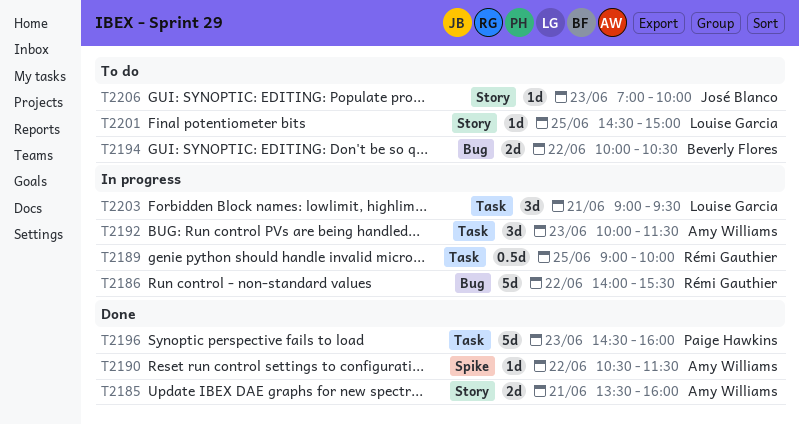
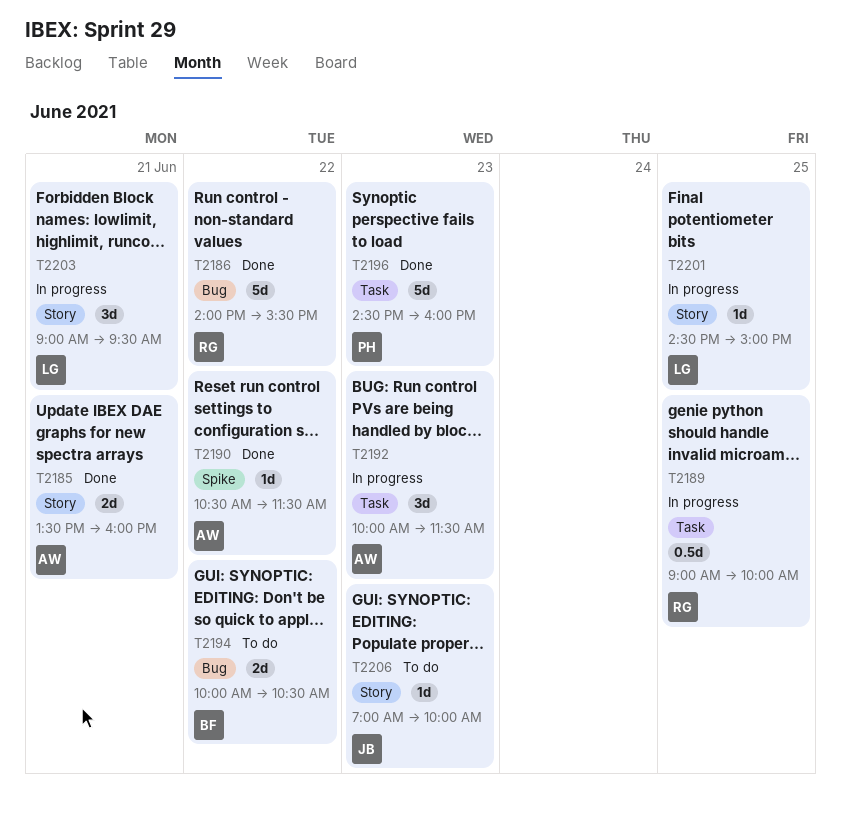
T2186, status: In progress -> Done
T2201, status: To do -> In progress
T2203, label: Task -> Story

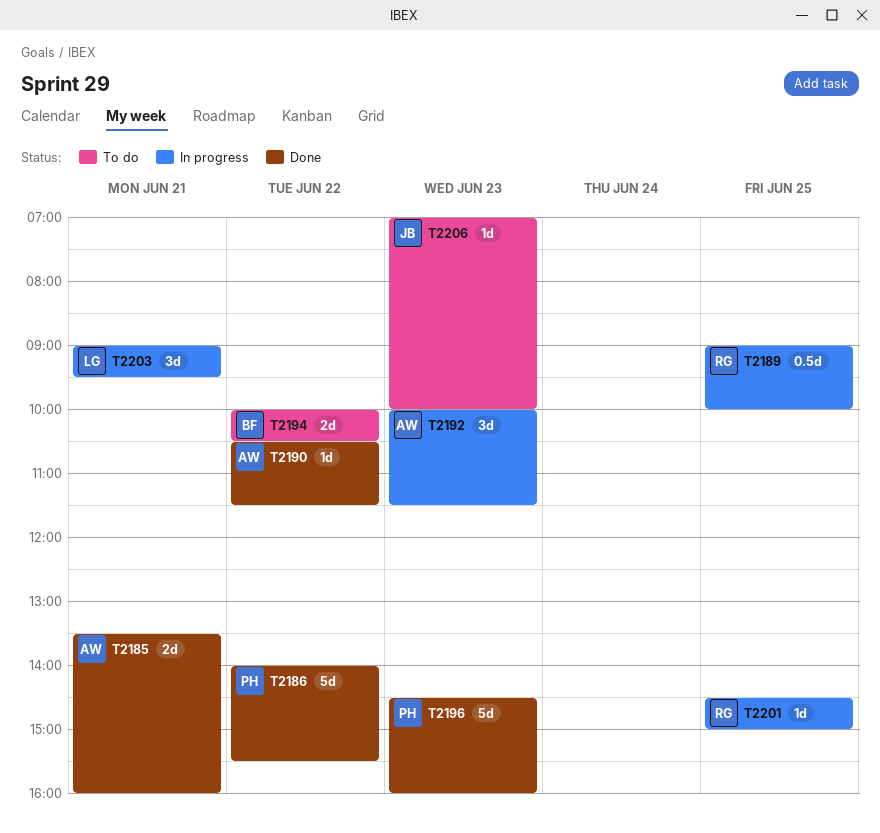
T2186, owner: RG -> PH
T2201, owner: LG -> RG

